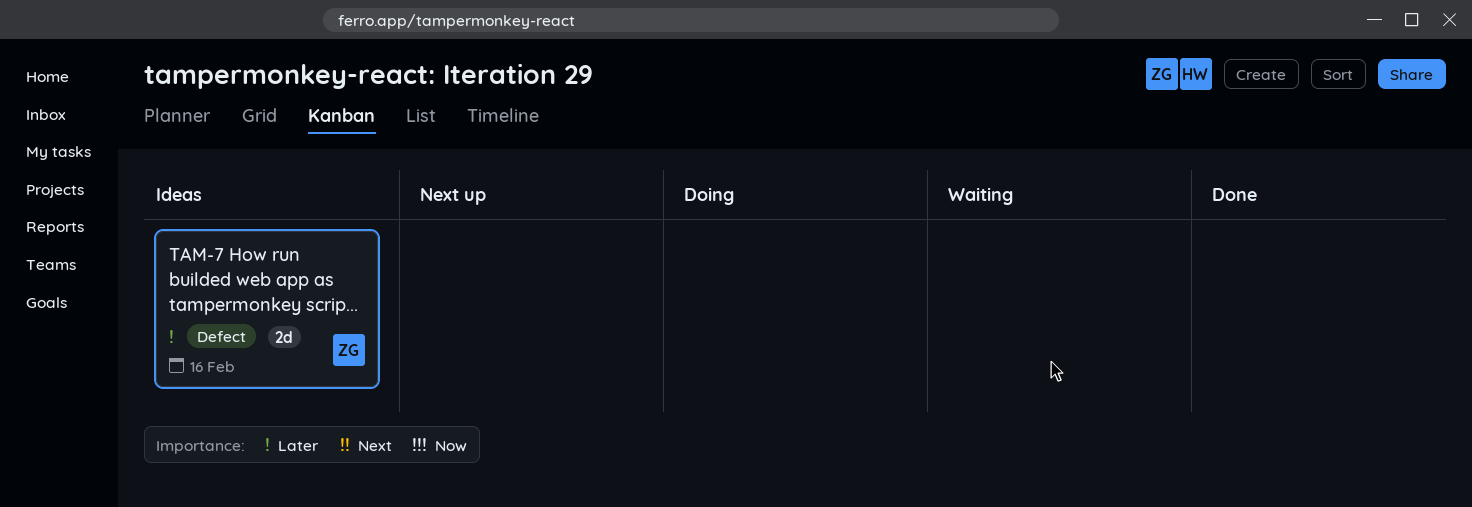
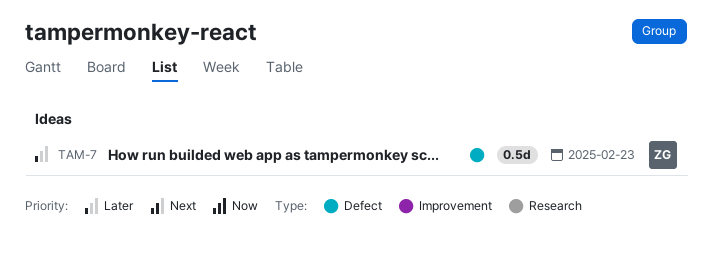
TAM-7, estimate: 2d -> 0.5d
TAM-7, due: Feb 16 -> Feb 23

